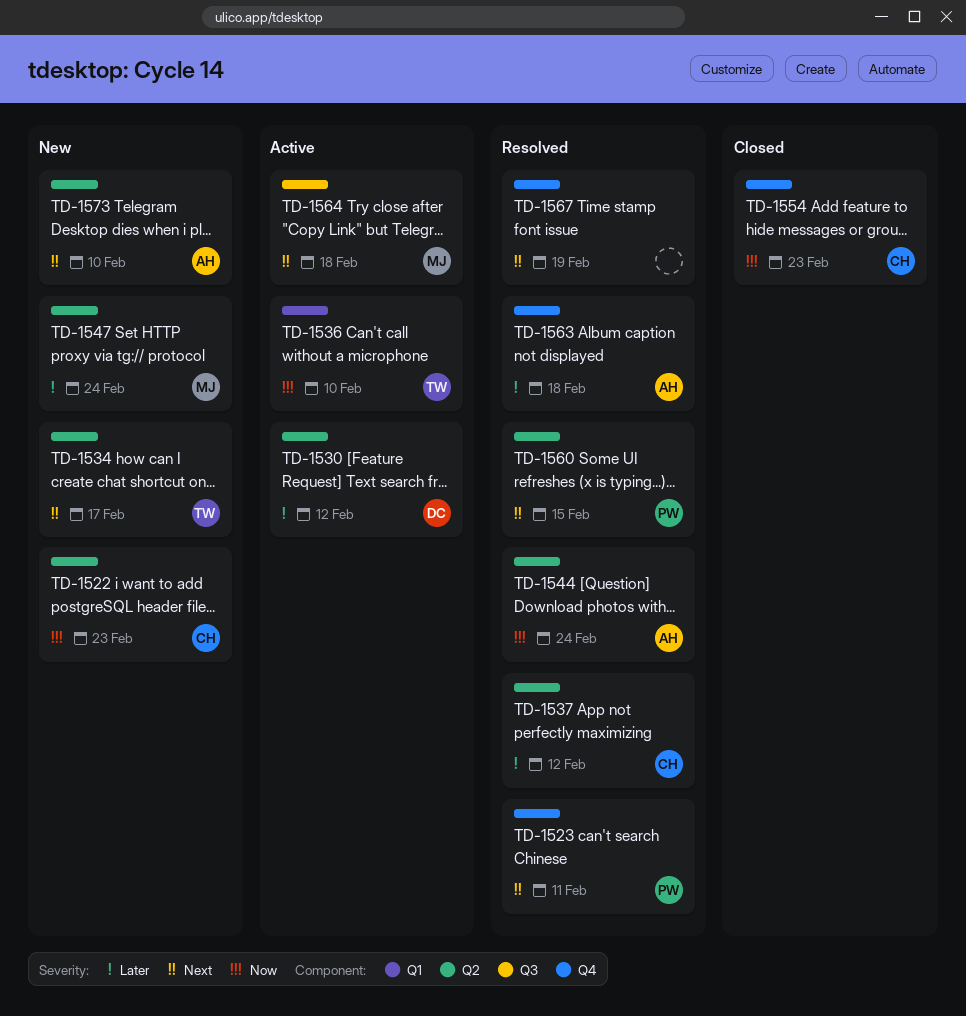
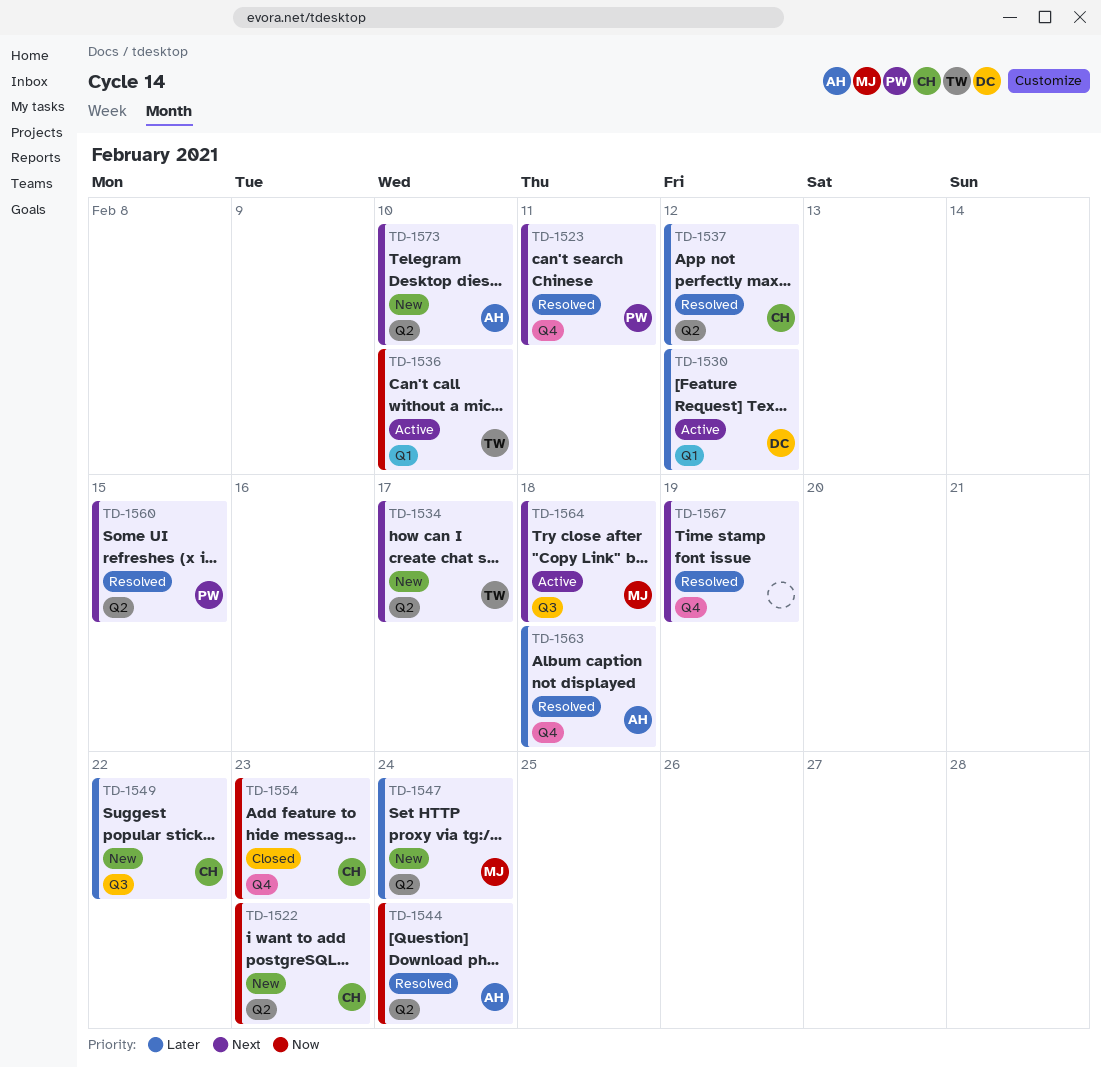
TD-1530, label: Q2 -> Q1
TD-1549: none -> present

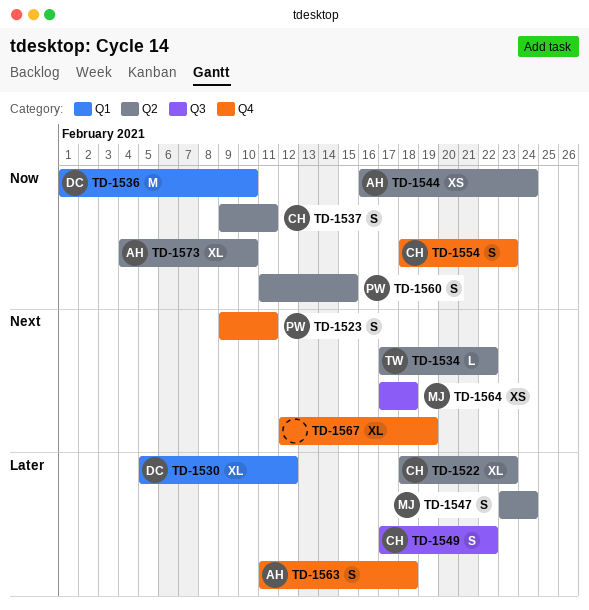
TD-1522, priority: Now -> Later
TD-1534, due: Feb 17 -> Feb 22
TD-1536, owner: TW -> DC
TD-1537, priority: Later -> Now
TD-1537, due: Feb 12 -> Feb 11
TD-1560, priority: Next -> Now
TD-1573, priority: Next -> Now

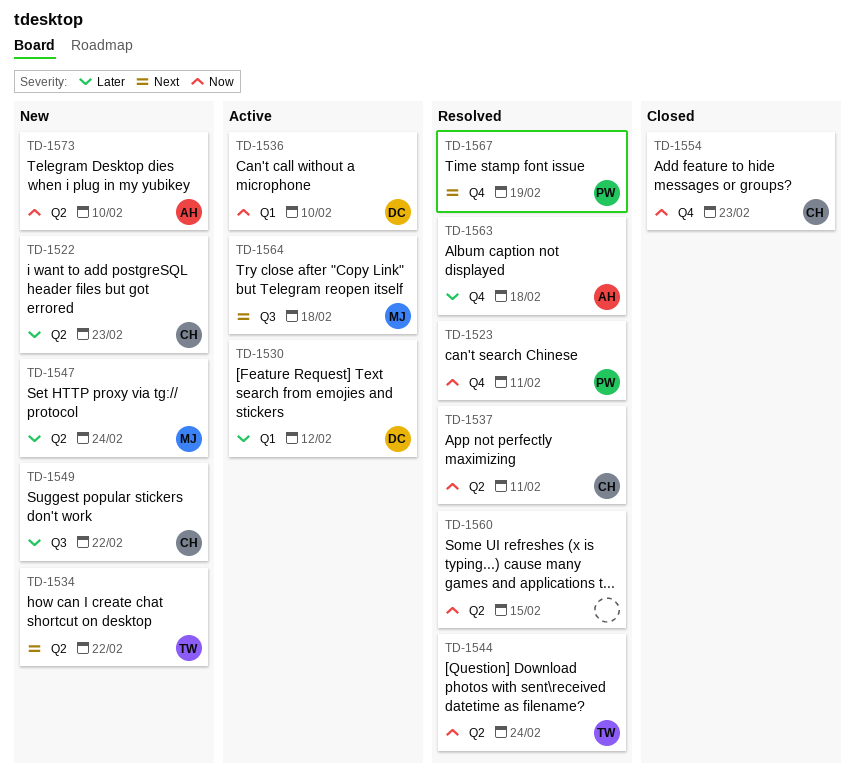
TD-1523, priority: Next -> Now
TD-1544, owner: AH -> TW
TD-1560, owner: PW -> none
TD-1567, owner: none -> PW

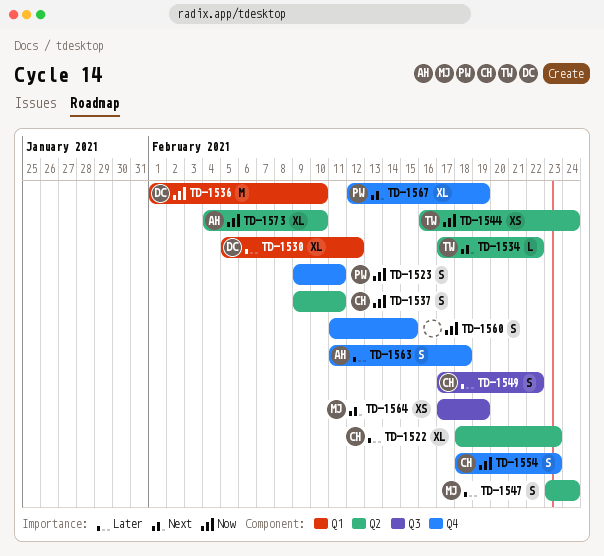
TD-1560, label: Q2 -> Q4
TD-1564, due: Feb 18 -> Feb 19

